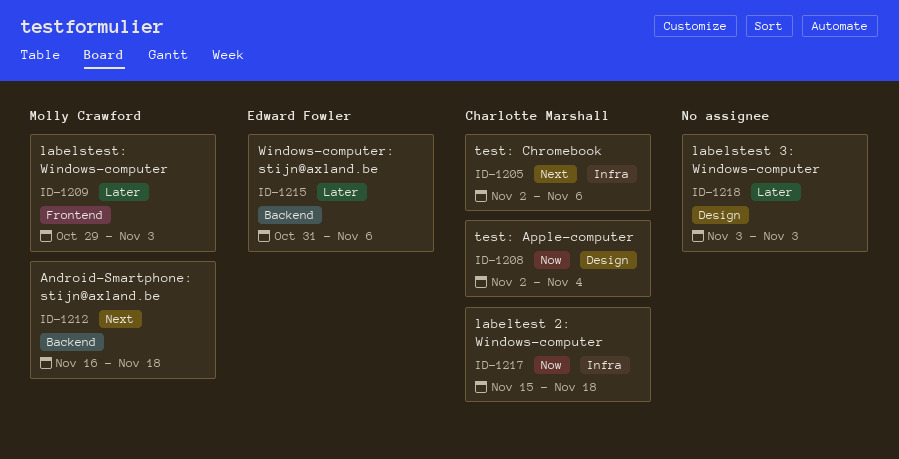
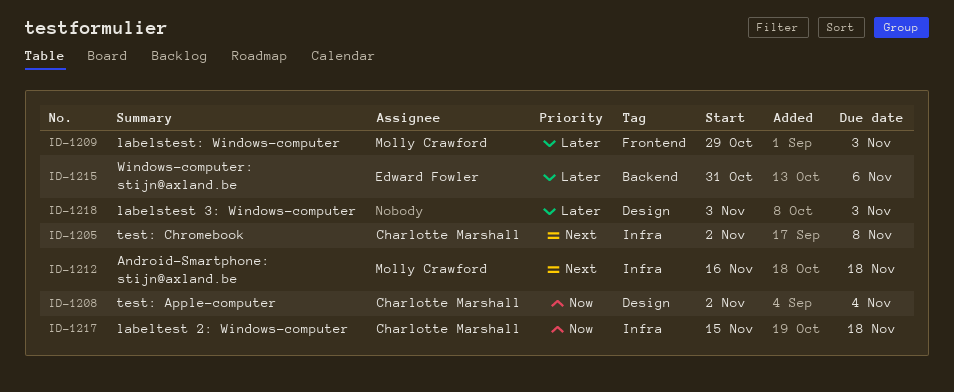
ID-1205, due: Nov 6 -> Nov 8
ID-1212, label: Backend -> Infra

